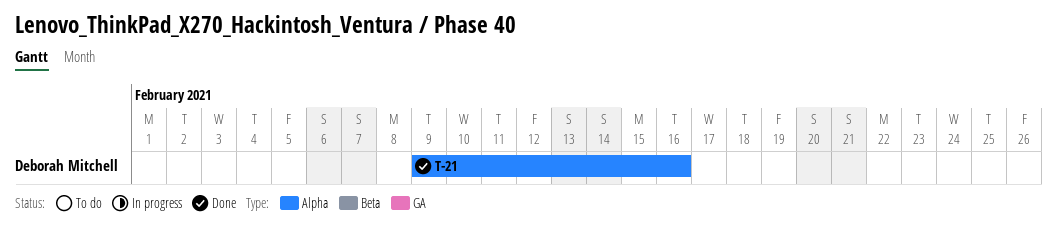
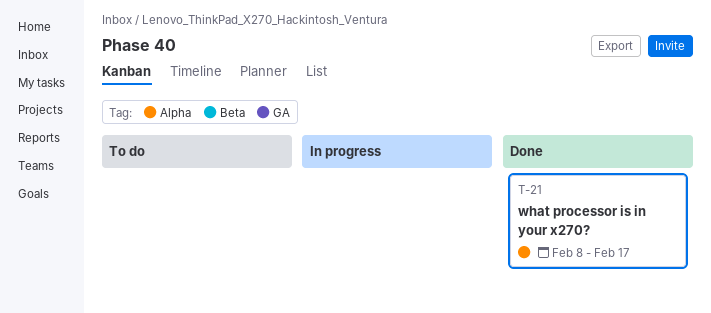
T-21, start: Feb 9 -> Feb 8
T-21, due: Feb 16 -> Feb 17

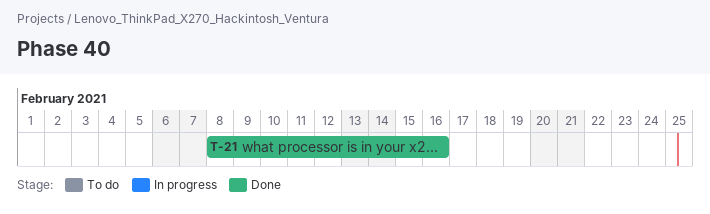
T-21, due: Feb 17 -> Feb 16

